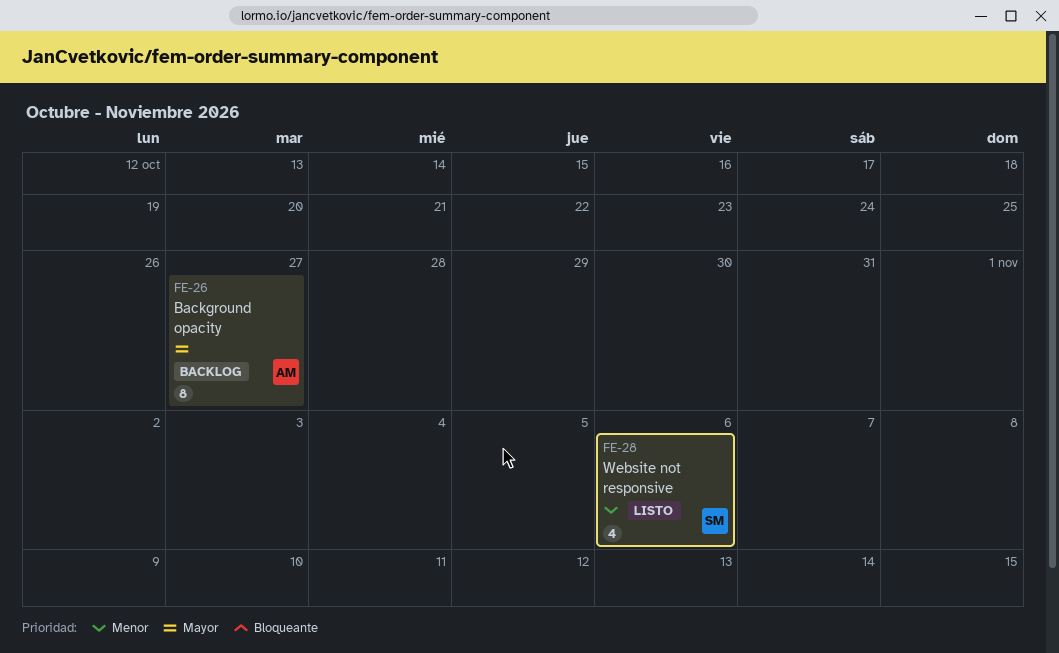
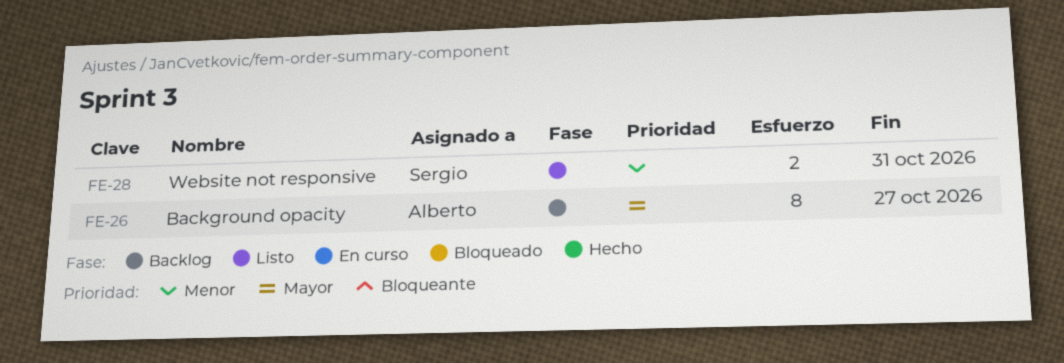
FE-28, estimate: 4 -> 2
FE-28, due: Nov 6 -> Oct 31

